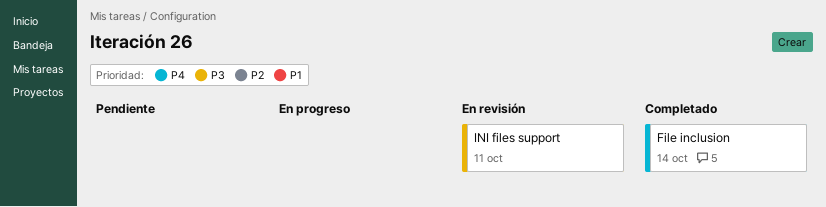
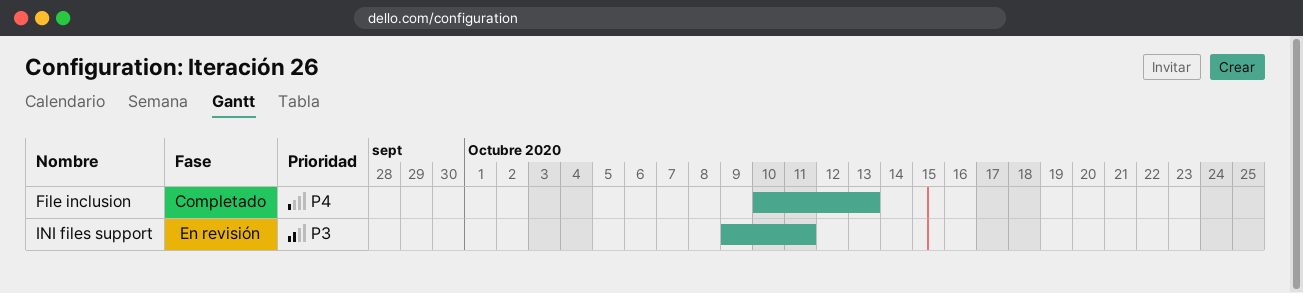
File inclusion, due: Oct 14 -> Oct 13

